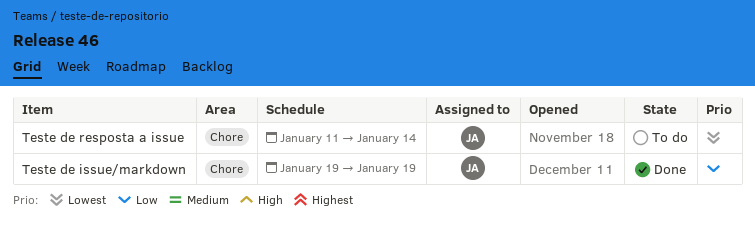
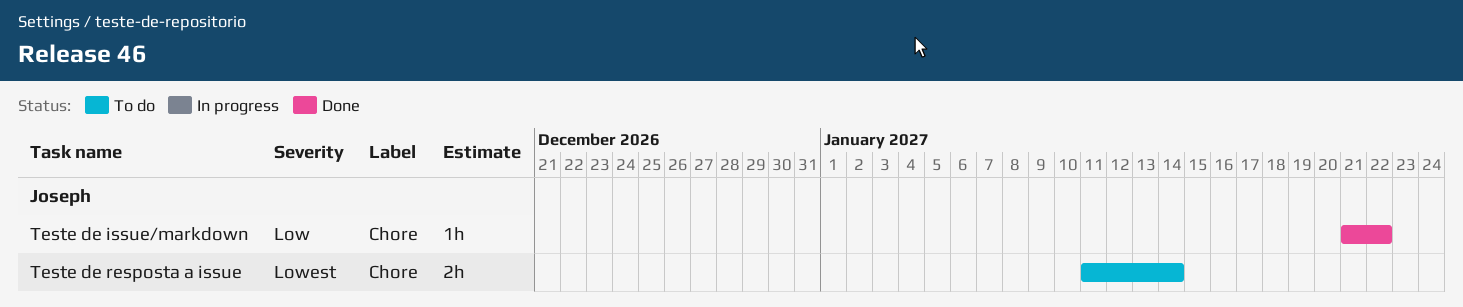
Teste de issue/markdown, start: Jan 19 -> Jan 21
Teste de issue/markdown, due: Jan 19 -> Jan 22

